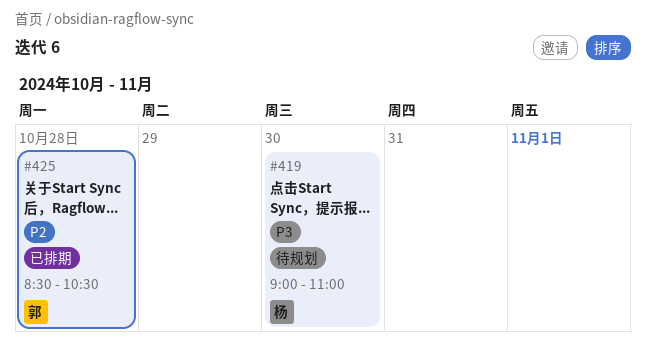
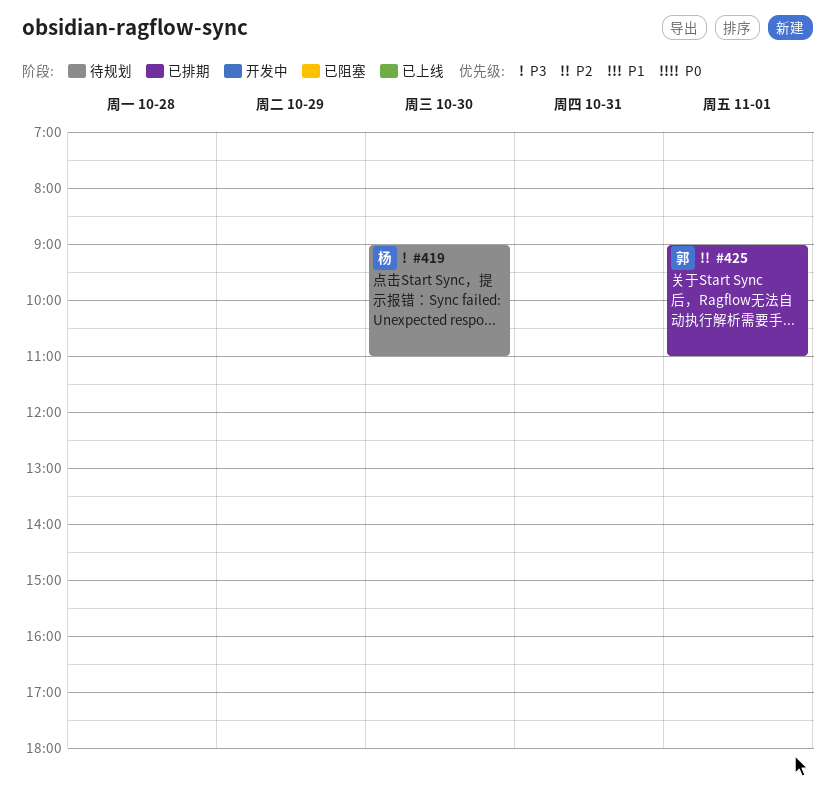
#425, day: Oct 28 -> Nov 1
#425, begins: 08:30 -> 09:00
#425, ends: 10:30 -> 11:00

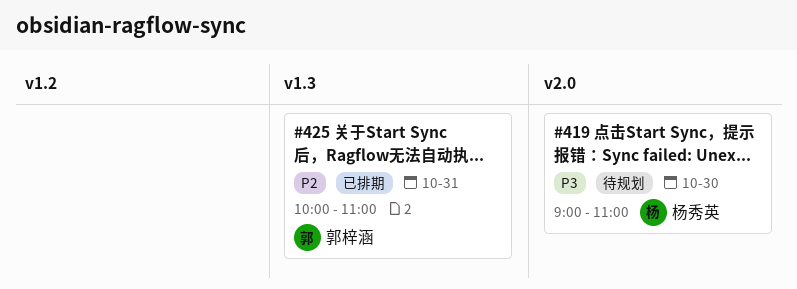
#425, day: Nov 1 -> Oct 31
#425, begins: 09:00 -> 10:00

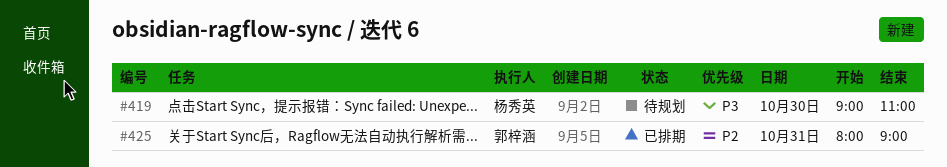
#425, begins: 10:00 -> 08:00
#425, ends: 11:00 -> 09:00

